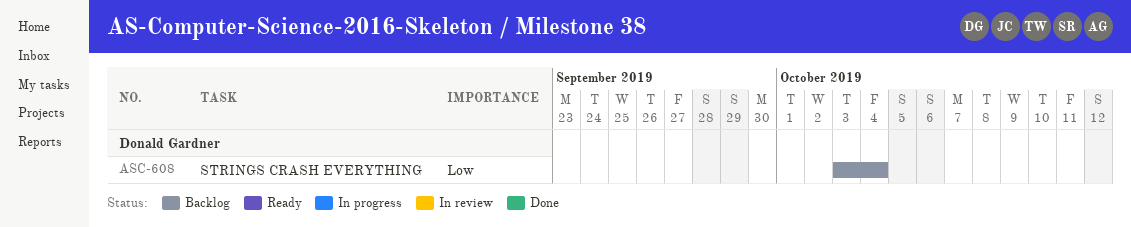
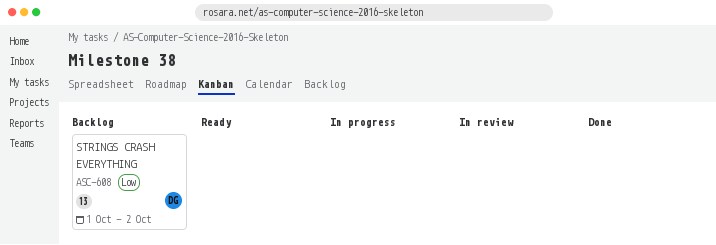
ASC-608, start: Oct 3 -> Oct 1
ASC-608, due: Oct 4 -> Oct 2

